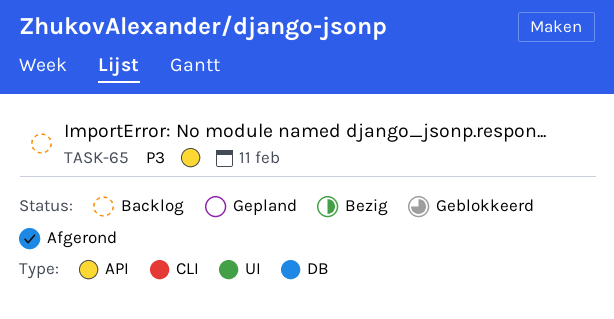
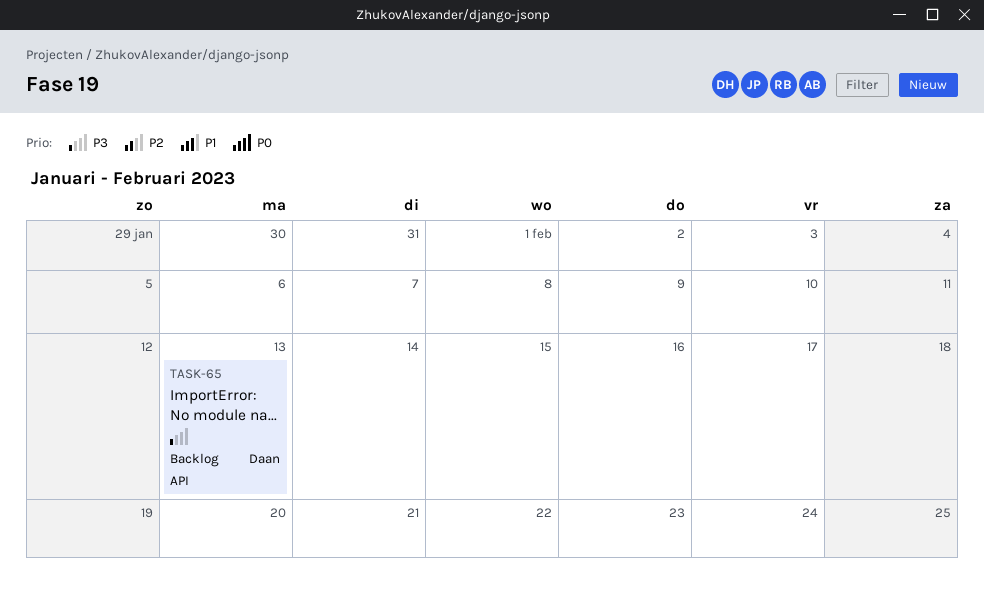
TASK-65, due: Feb 11 -> Feb 13

